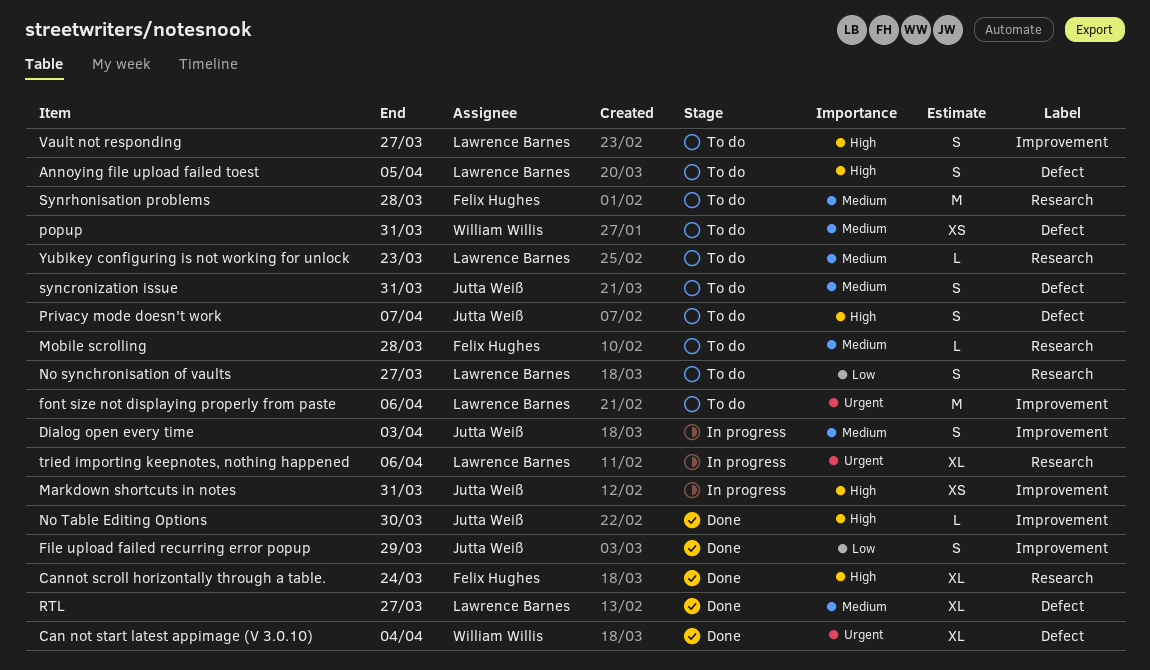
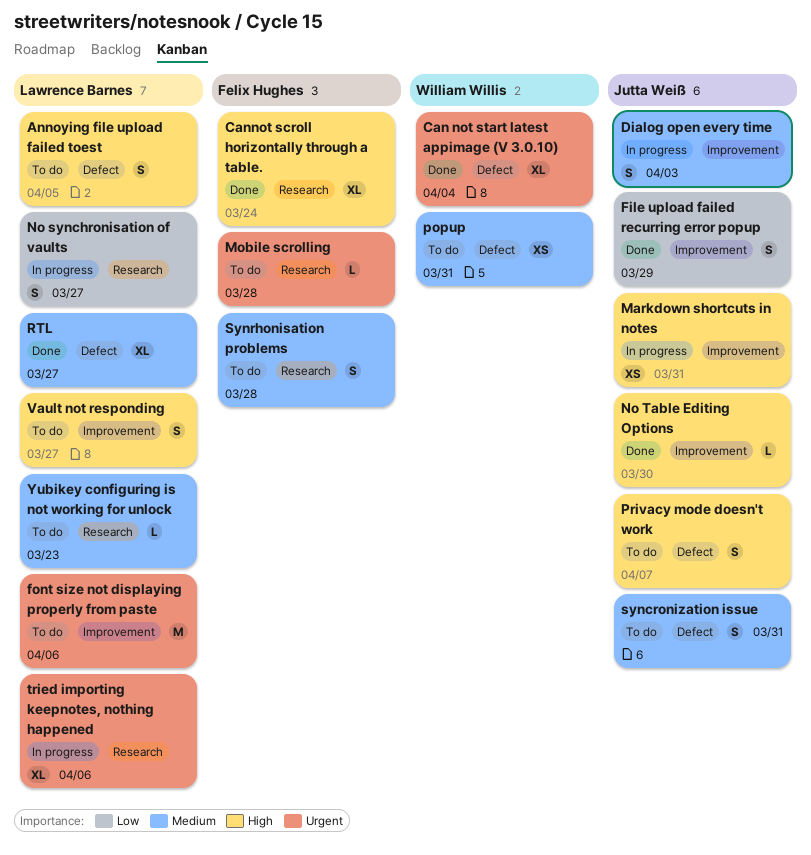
Mobile scrolling, priority: Medium -> Urgent
No synchronisation of vaults, status: To do -> In progress
Synrhonisation problems, estimate: M -> S

